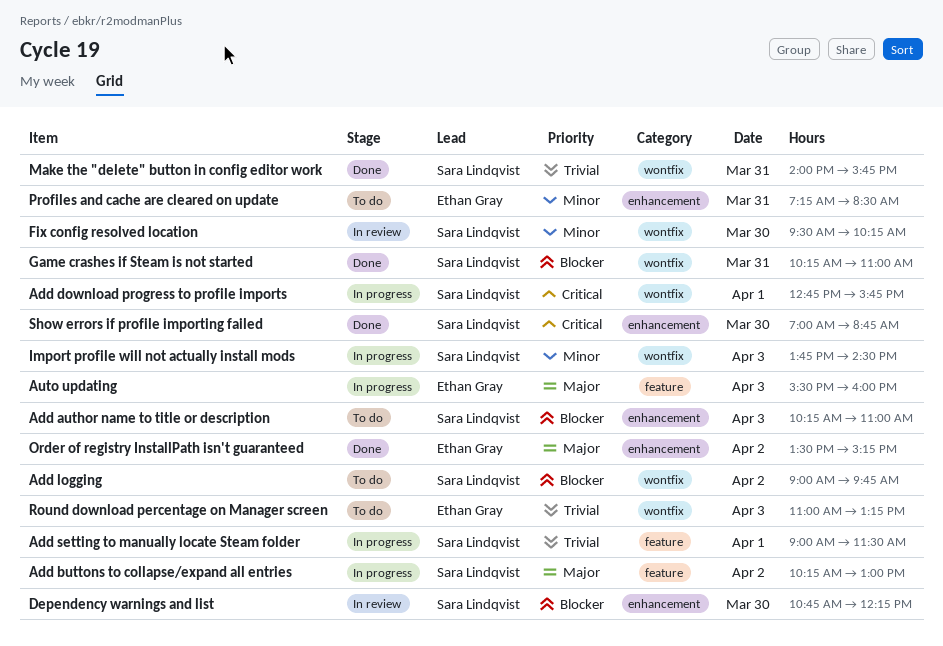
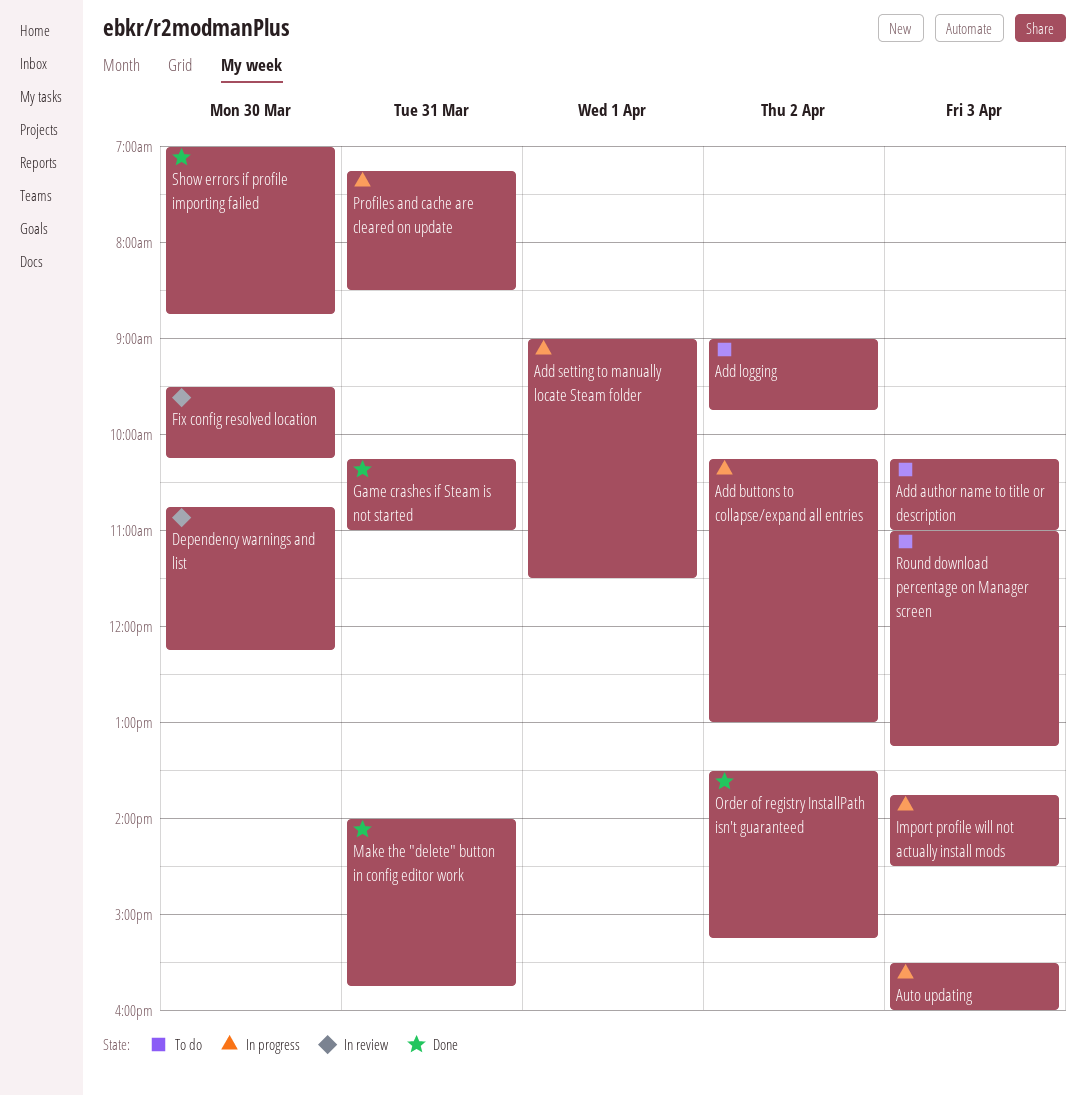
Add download progress to profile imports: present -> none
Profiles and cache are cleared on update, status: To do -> In progress

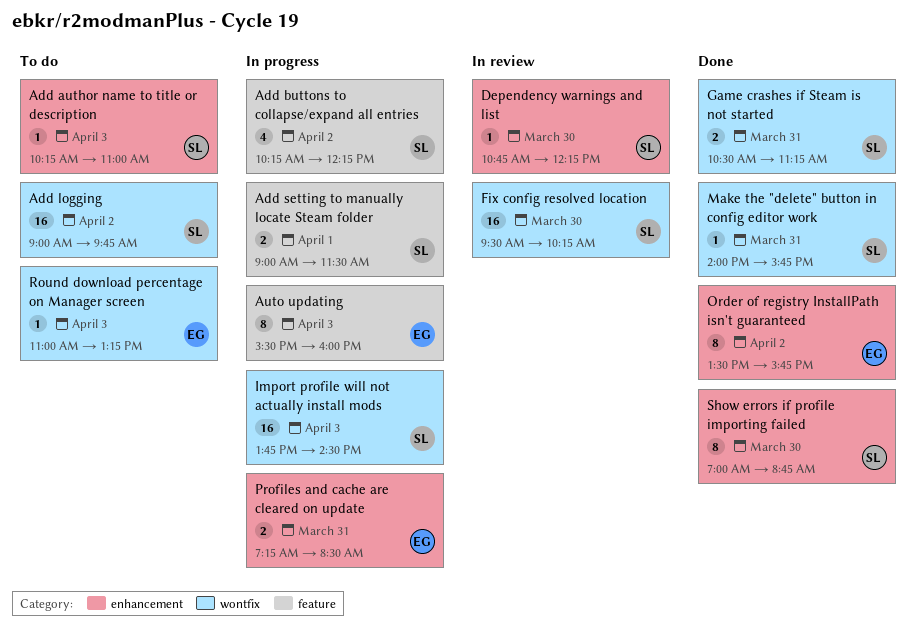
Add buttons to collapse/expand all entries, ends: 13:00 -> 12:15
Game crashes if Steam is not started, begins: 10:15 -> 10:30
Game crashes if Steam is not started, ends: 11:00 -> 11:15
Order of registry InstallPath isn't guaranteed, ends: 15:15 -> 15:45

